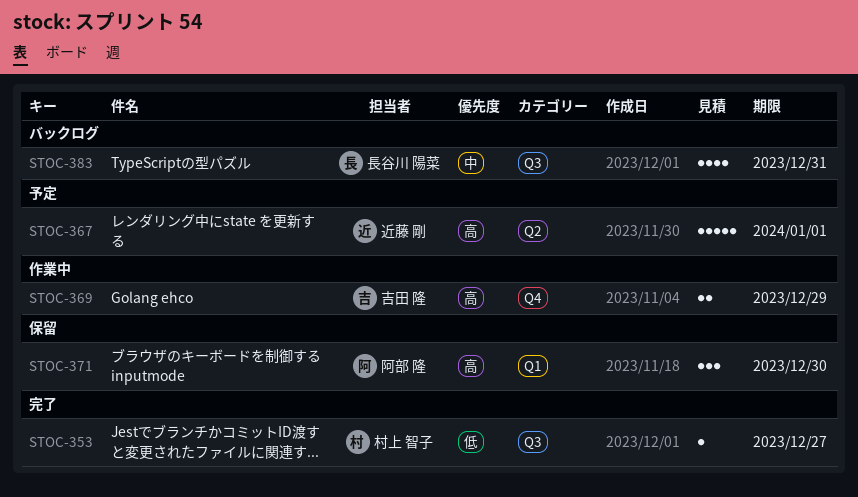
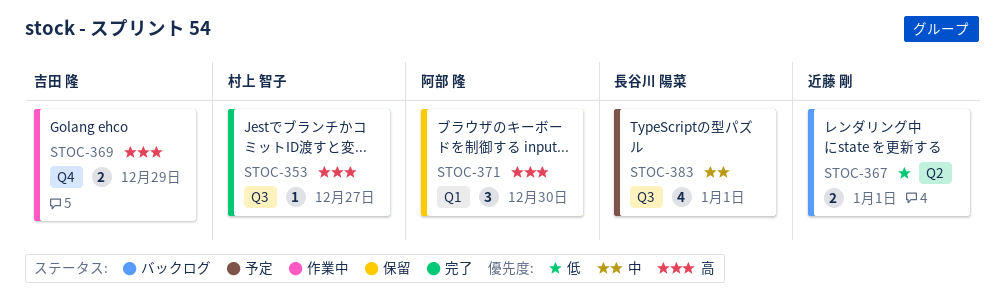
STOC-353, priority: 低 -> 高
STOC-367, status: 予定 -> バックログ
STOC-367, priority: 高 -> 低
STOC-367, estimate: 5 -> 2
STOC-383, status: バックログ -> 予定
STOC-383, due: Dec 31 -> Jan 1

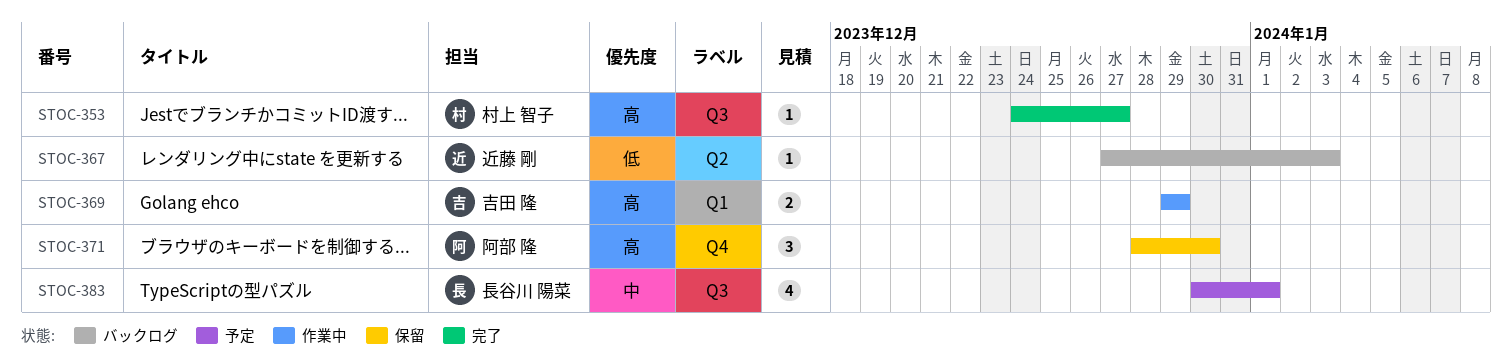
STOC-367, estimate: 2 -> 1
STOC-367, due: Jan 1 -> Jan 3
STOC-369, label: Q4 -> Q1
STOC-371, label: Q1 -> Q4

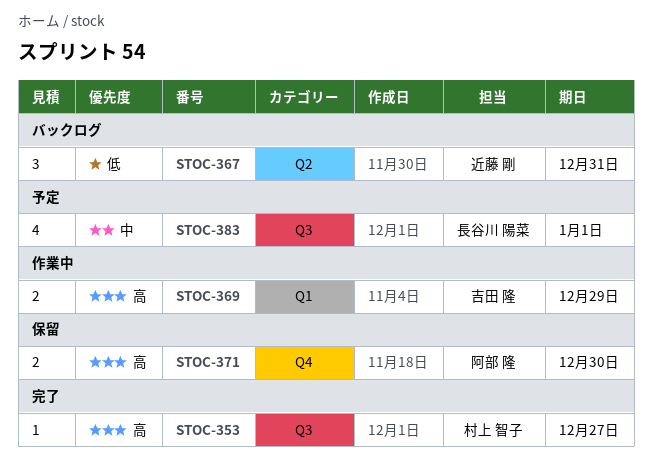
STOC-367, estimate: 1 -> 3
STOC-367, due: Jan 3 -> Dec 31
STOC-371, estimate: 3 -> 2

